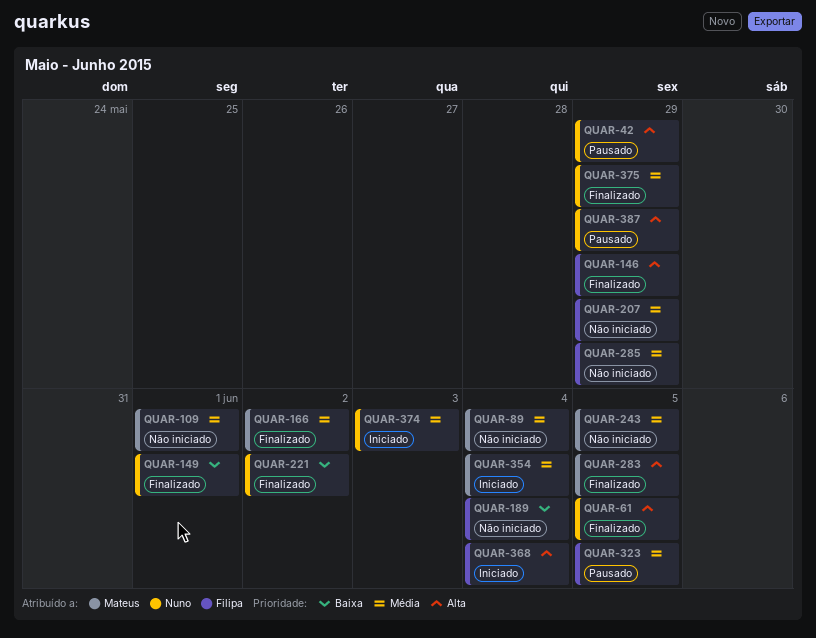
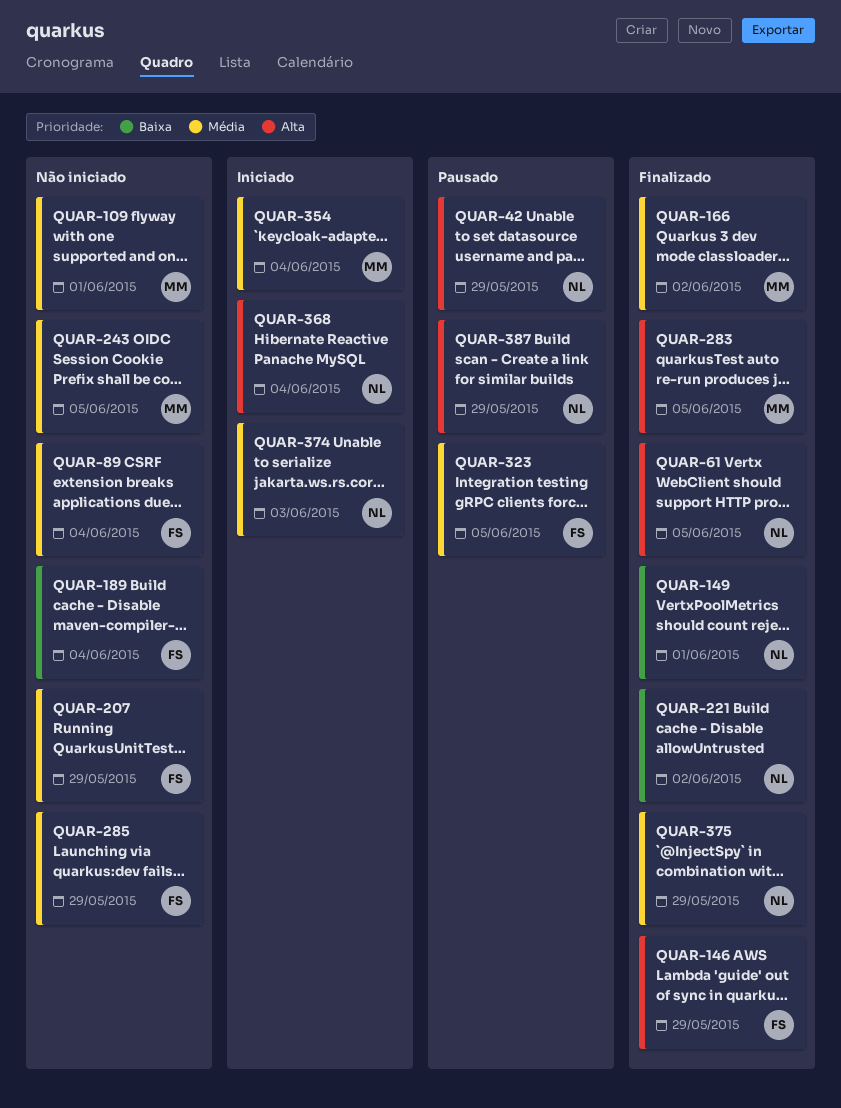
QUAR-89, owner: Mateus -> Filipa
QUAR-368, owner: Filipa -> Nuno

